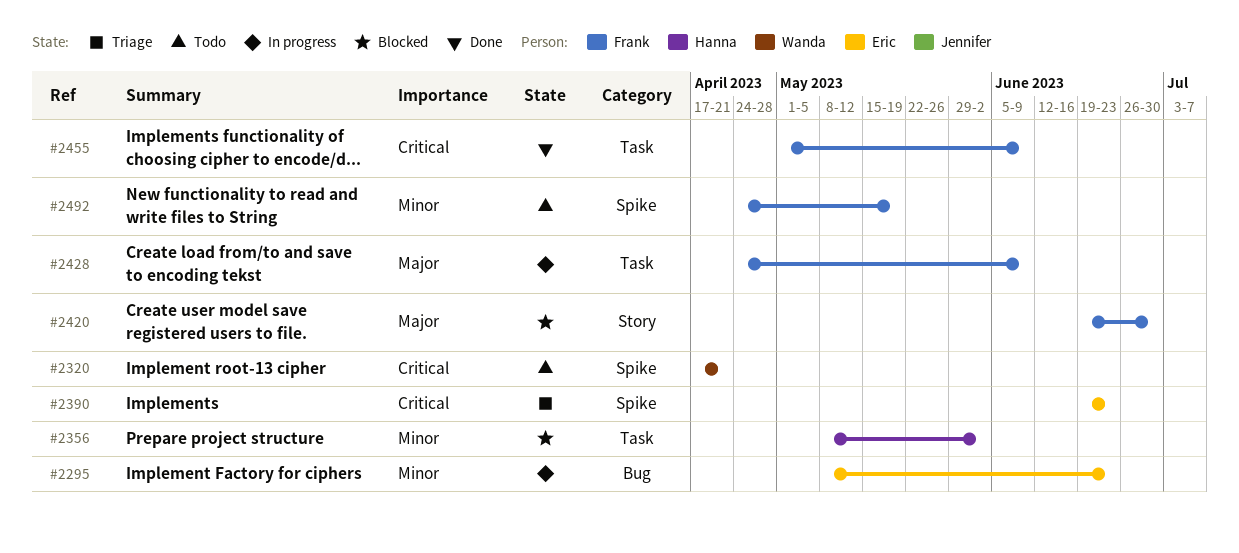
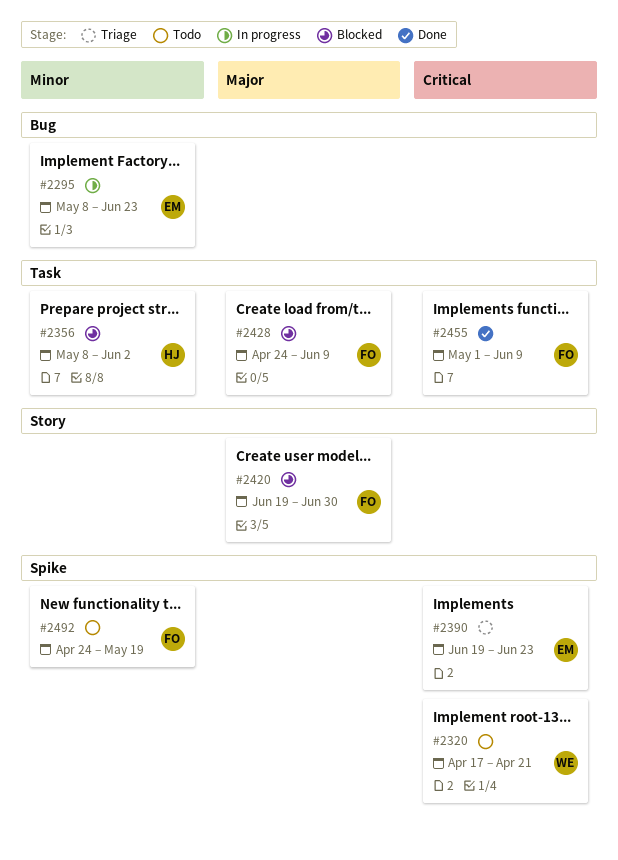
#2428, status: In progress -> Blocked

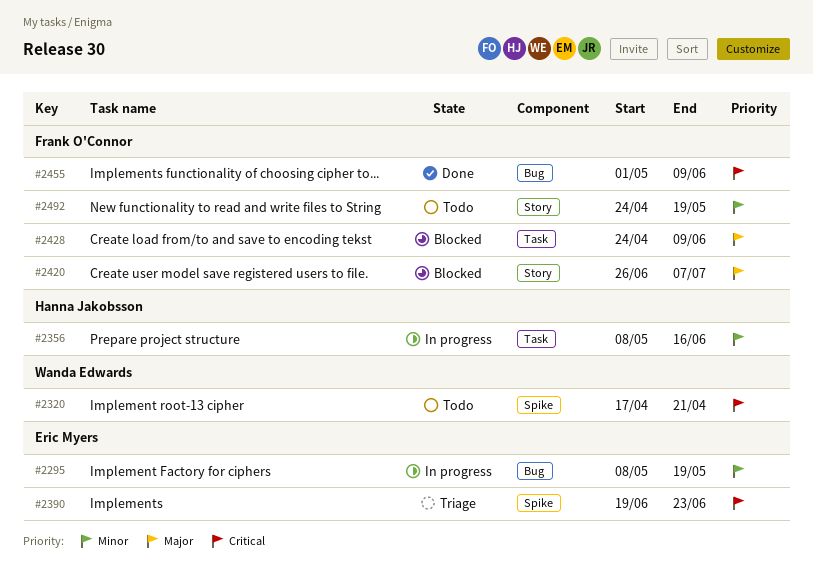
#2295, due: Jun 23 -> May 19
#2356, status: Blocked -> In progress
#2356, due: Jun 2 -> Jun 16
#2420, start: Jun 19 -> Jun 26
#2420, due: Jun 30 -> Jul 7
#2455, label: Task -> Bug
#2492, label: Spike -> Story

